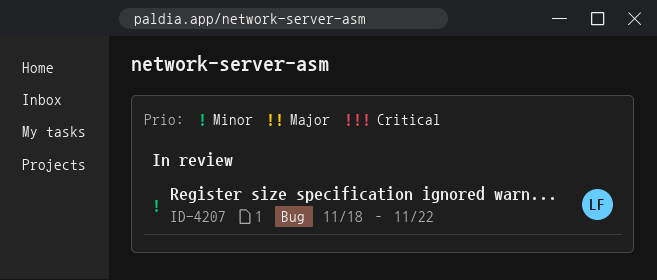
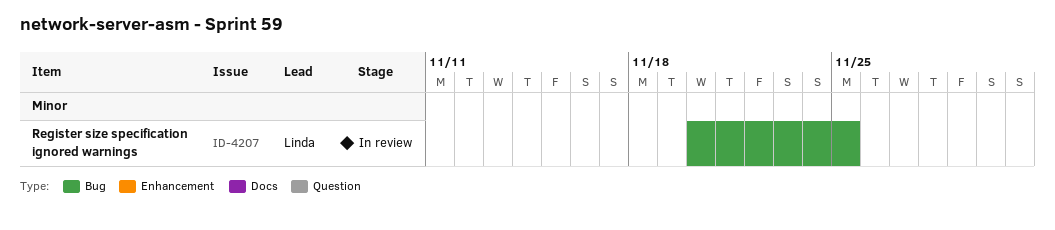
ID-4207, start: Nov 18 -> Nov 20
ID-4207, due: Nov 22 -> Nov 25

